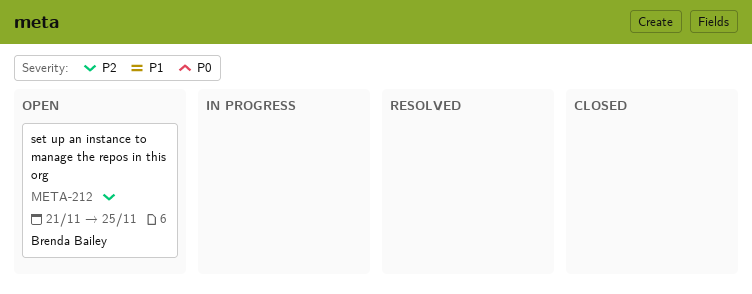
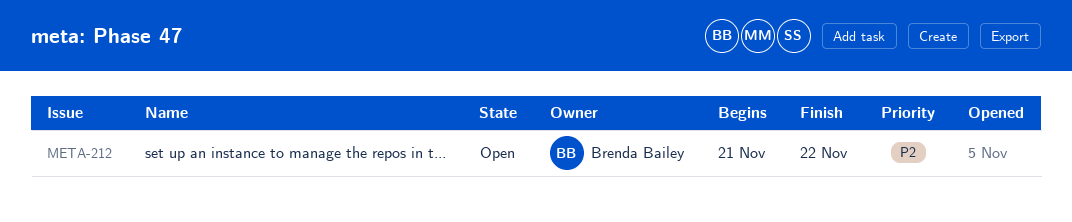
META-212, due: Nov 25 -> Nov 22

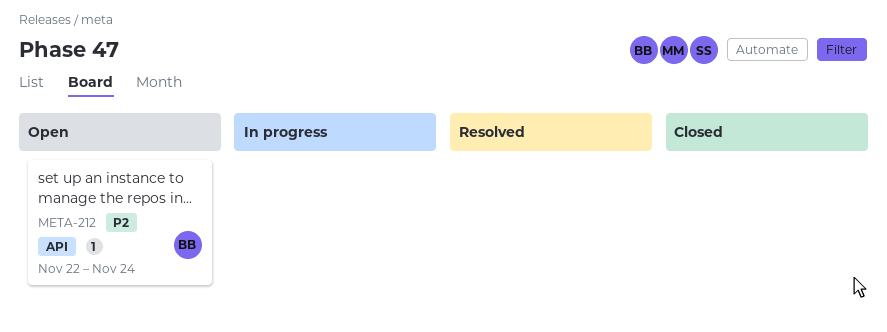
META-212, start: Nov 21 -> Nov 22
META-212, due: Nov 22 -> Nov 24

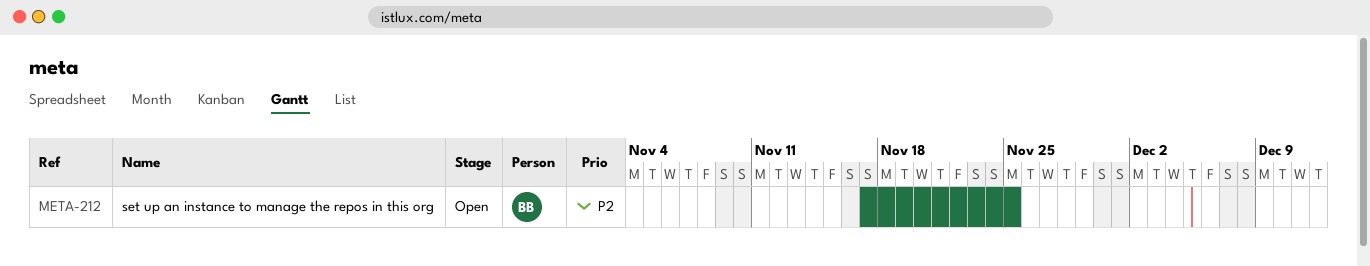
META-212, start: Nov 22 -> Nov 17
META-212, due: Nov 24 -> Nov 25

